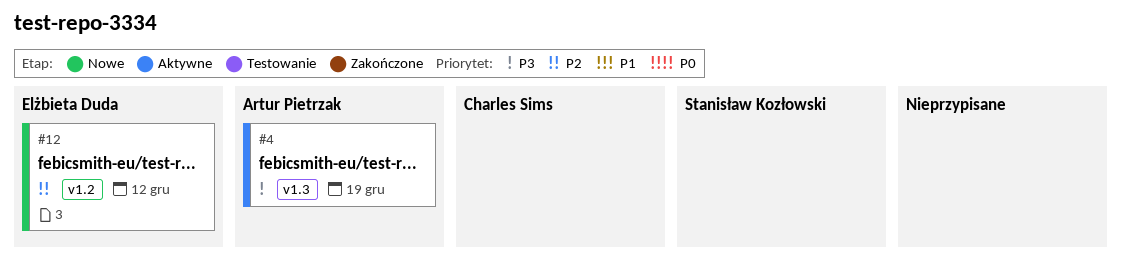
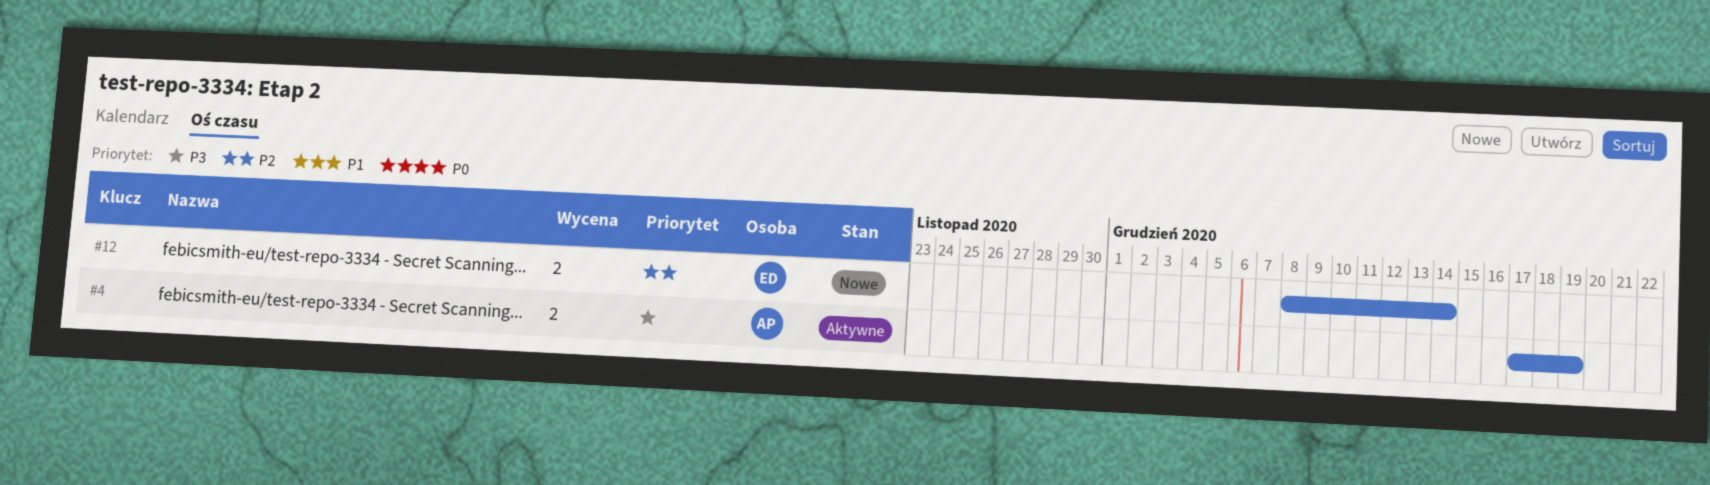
#12, due: Dec 12 -> Dec 14

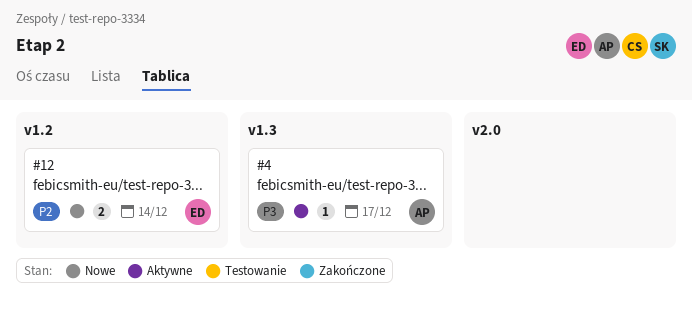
#4, estimate: 2 -> 1
#4, due: Dec 19 -> Dec 17

